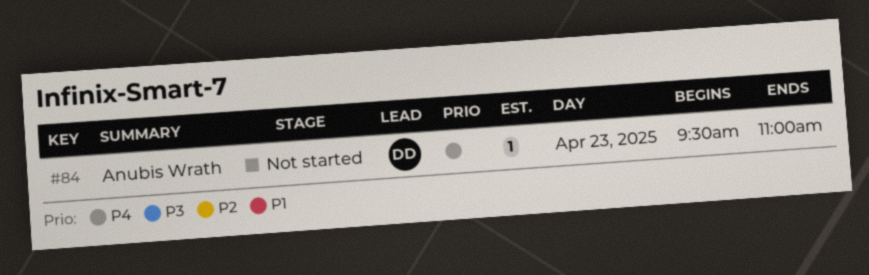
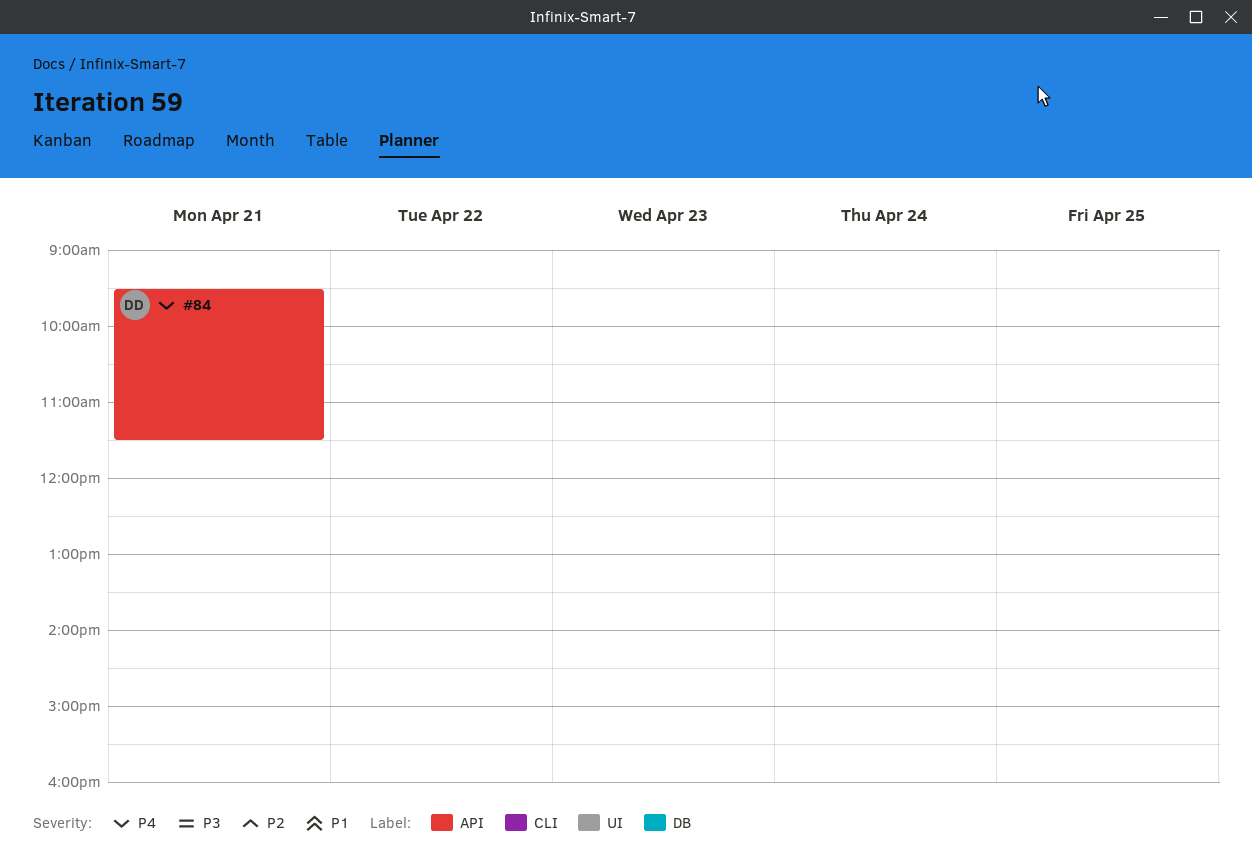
#84, day: Apr 23 -> Apr 21
#84, ends: 11:00 -> 11:30

